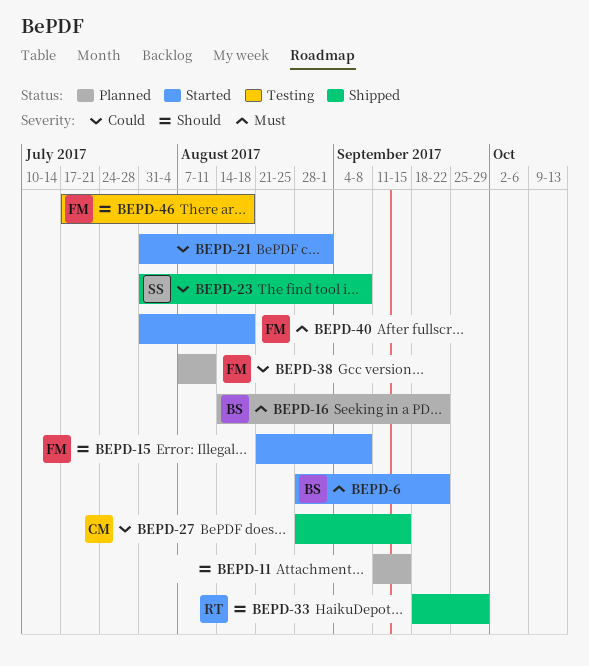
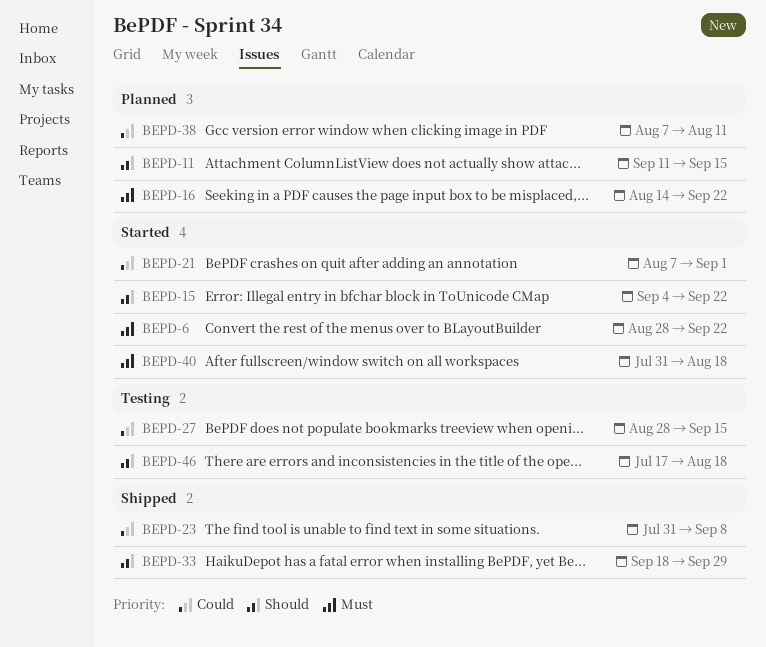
BEPD-15, start: Aug 21 -> Sep 4
BEPD-15, due: Sep 8 -> Sep 22
BEPD-21, start: Jul 31 -> Aug 7
BEPD-27, status: Shipped -> Testing

